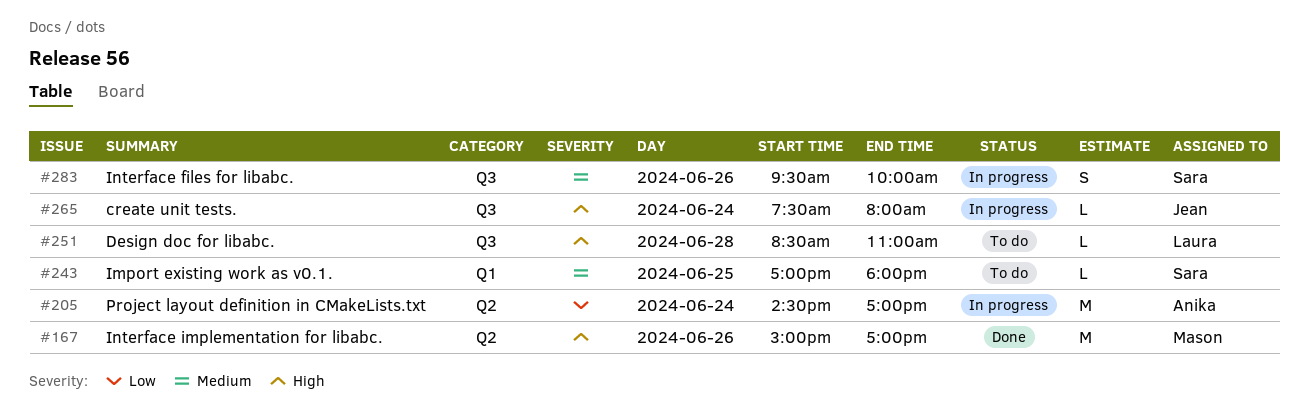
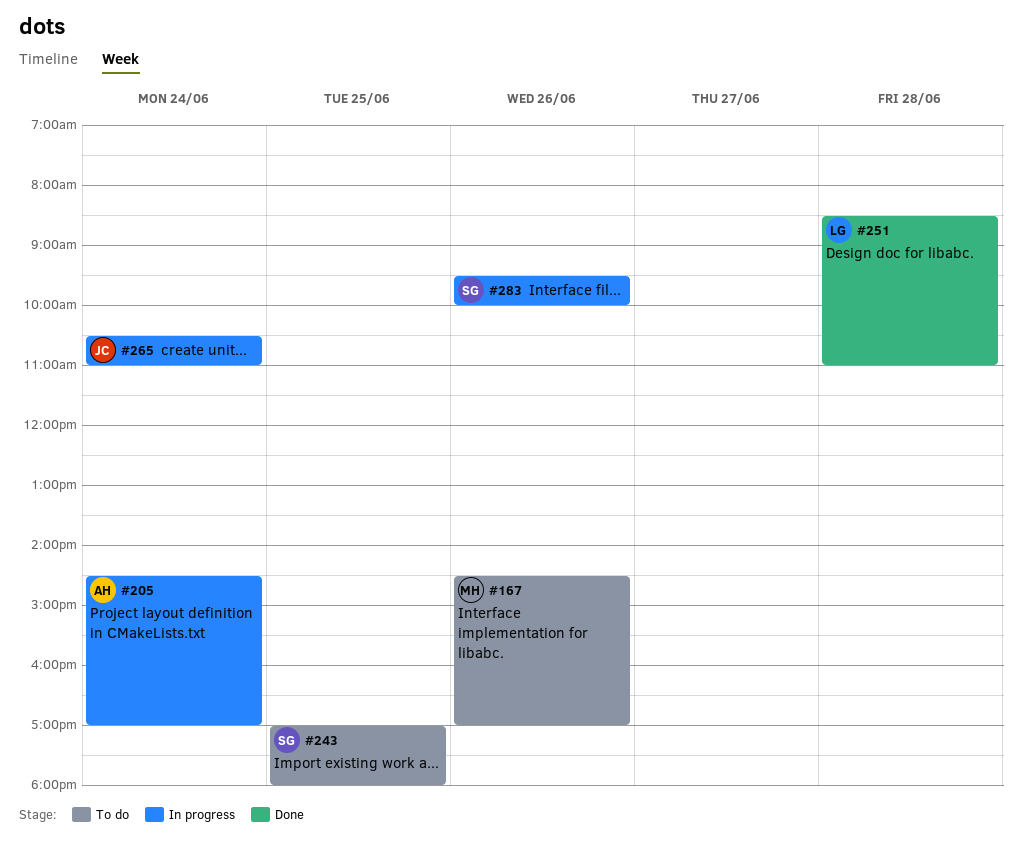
#167, status: Done -> To do
#167, begins: 15:00 -> 14:30
#251, status: To do -> Done
#265, begins: 07:30 -> 10:30
#265, ends: 08:00 -> 11:00

